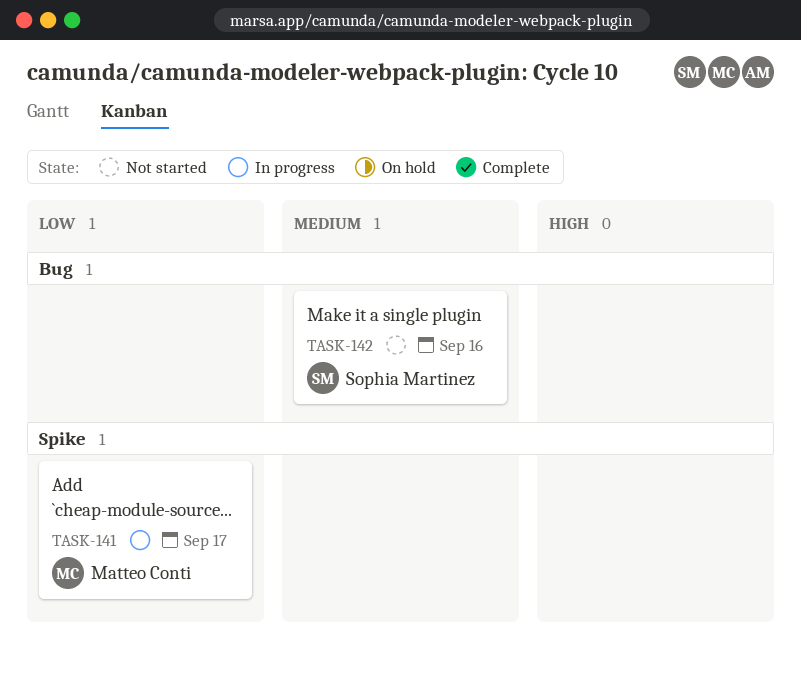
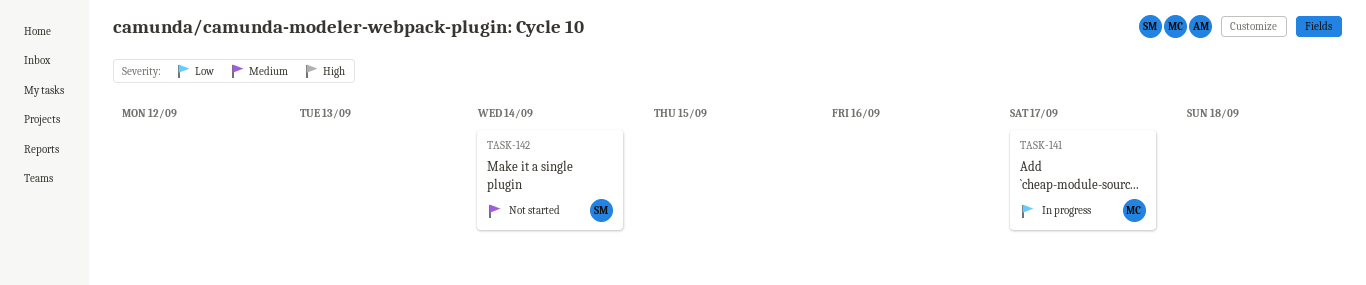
TASK-142, due: Sep 16 -> Sep 14

